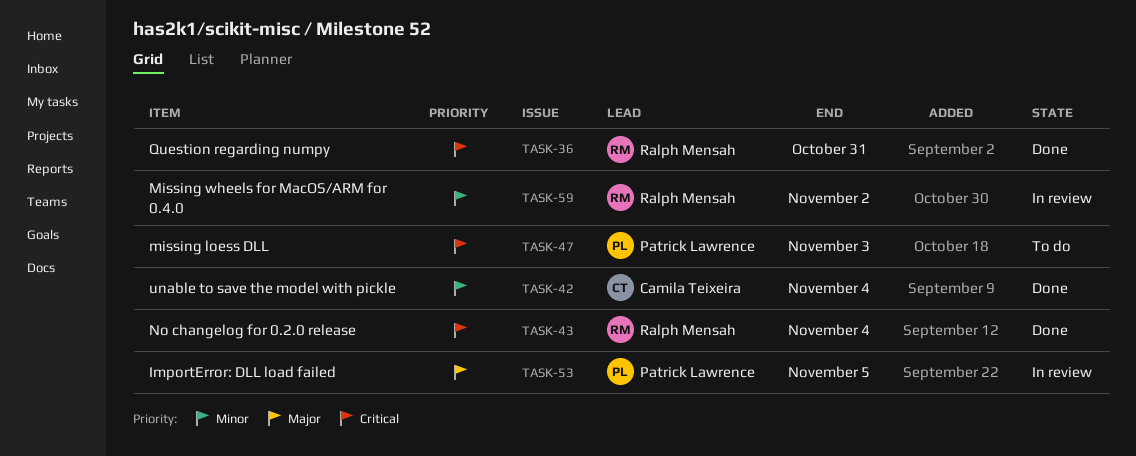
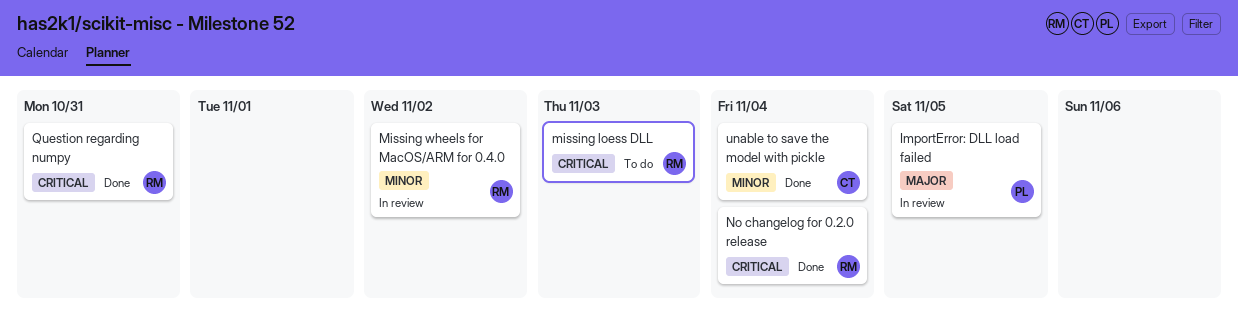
missing loess DLL, owner: Patrick Lawrence -> Ralph Mensah

